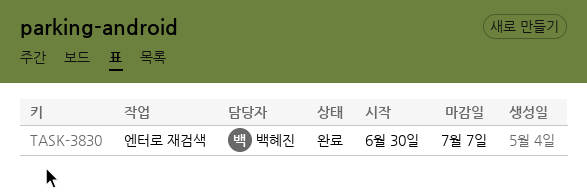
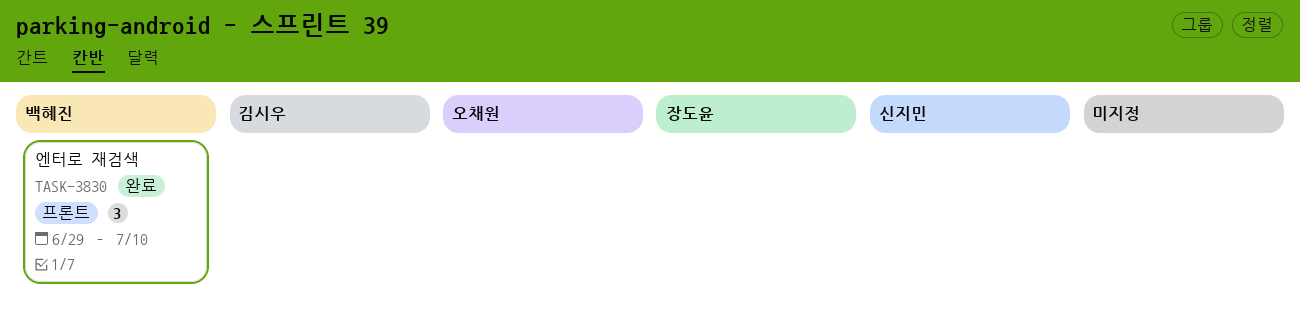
TASK-3830, start: Jun 30 -> Jun 29
TASK-3830, due: Jul 7 -> Jul 10

